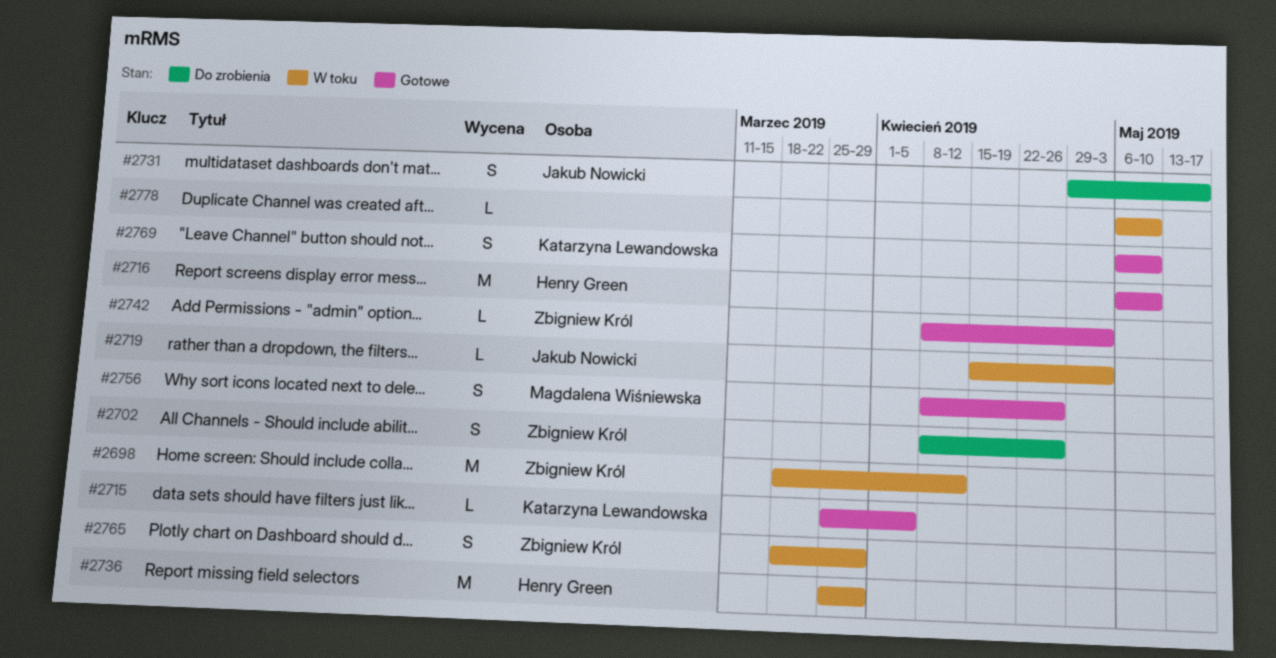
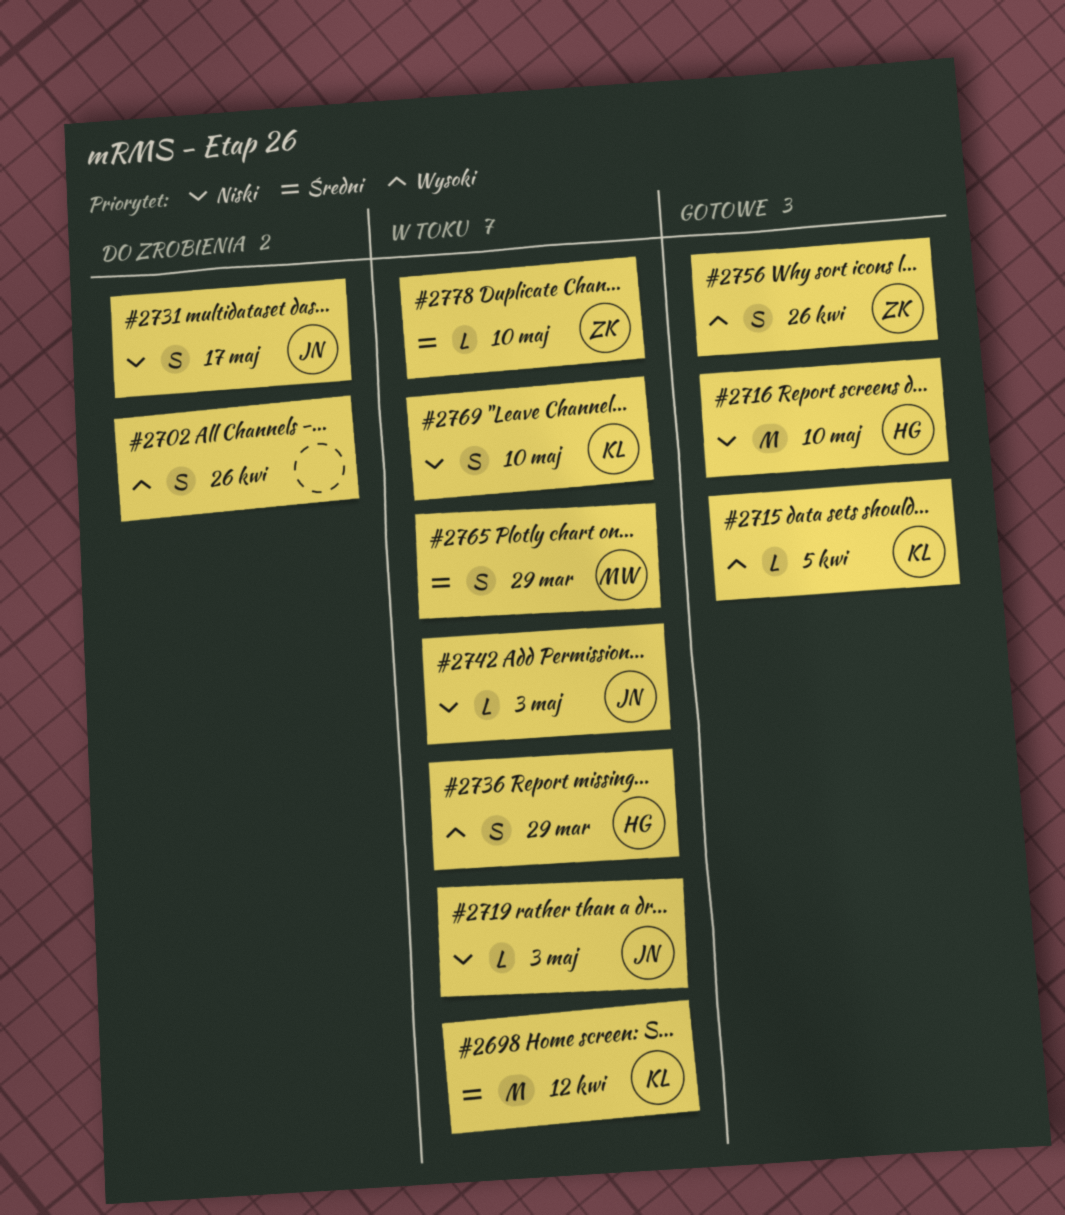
#2698, owner: Zbigniew Król -> Katarzyna Lewandowska
#2702, owner: Zbigniew Król -> none
#2736, estimate: M -> S
#2742, status: Gotowe -> W toku
#2742, owner: Zbigniew Król -> Jakub Nowicki
#2756, owner: Magdalena Wiśniewska -> Zbigniew Król
#2765, owner: Zbigniew Król -> Magdalena Wiśniewska
#2769, status: Gotowe -> W toku
#2778, owner: none -> Zbigniew Król

